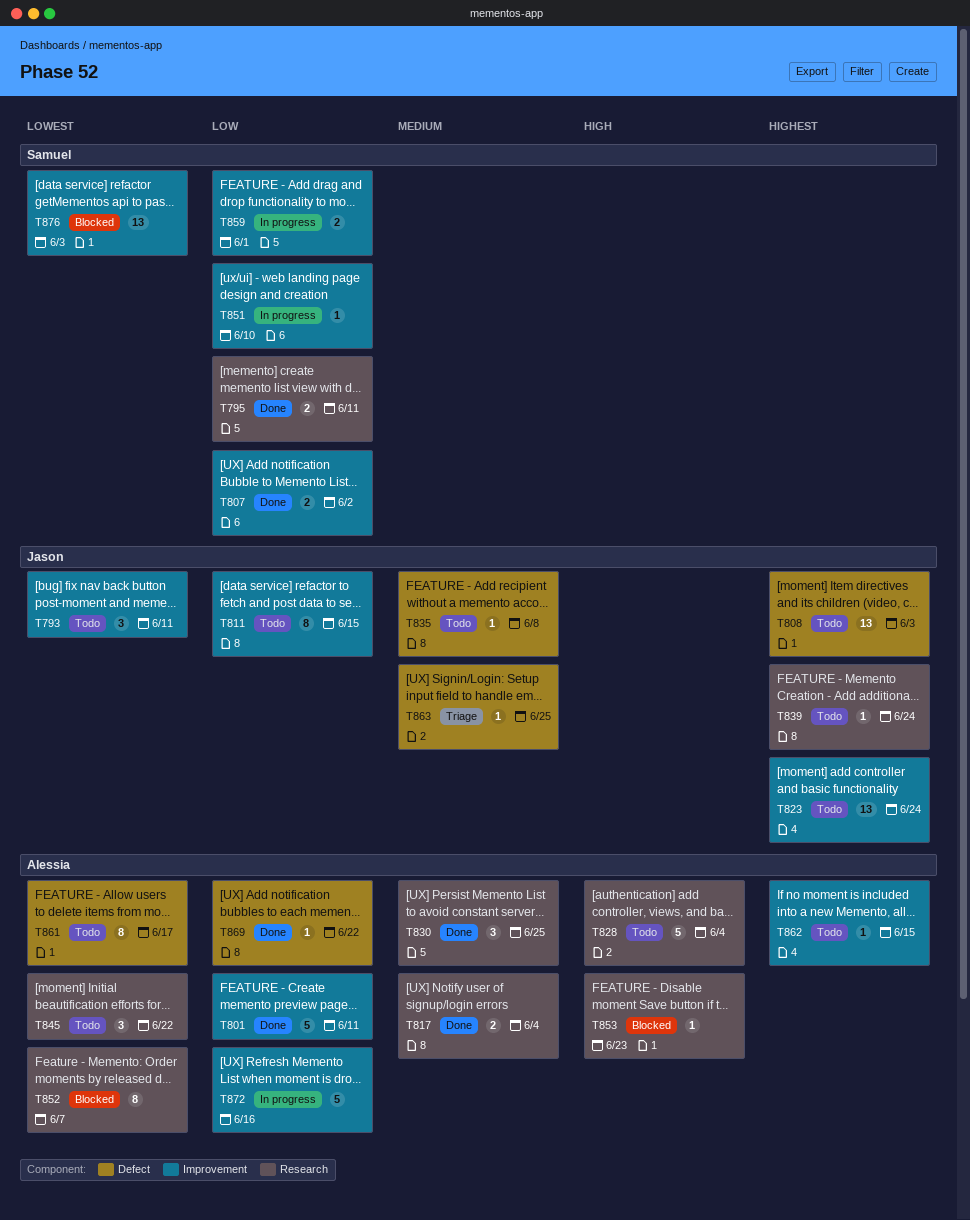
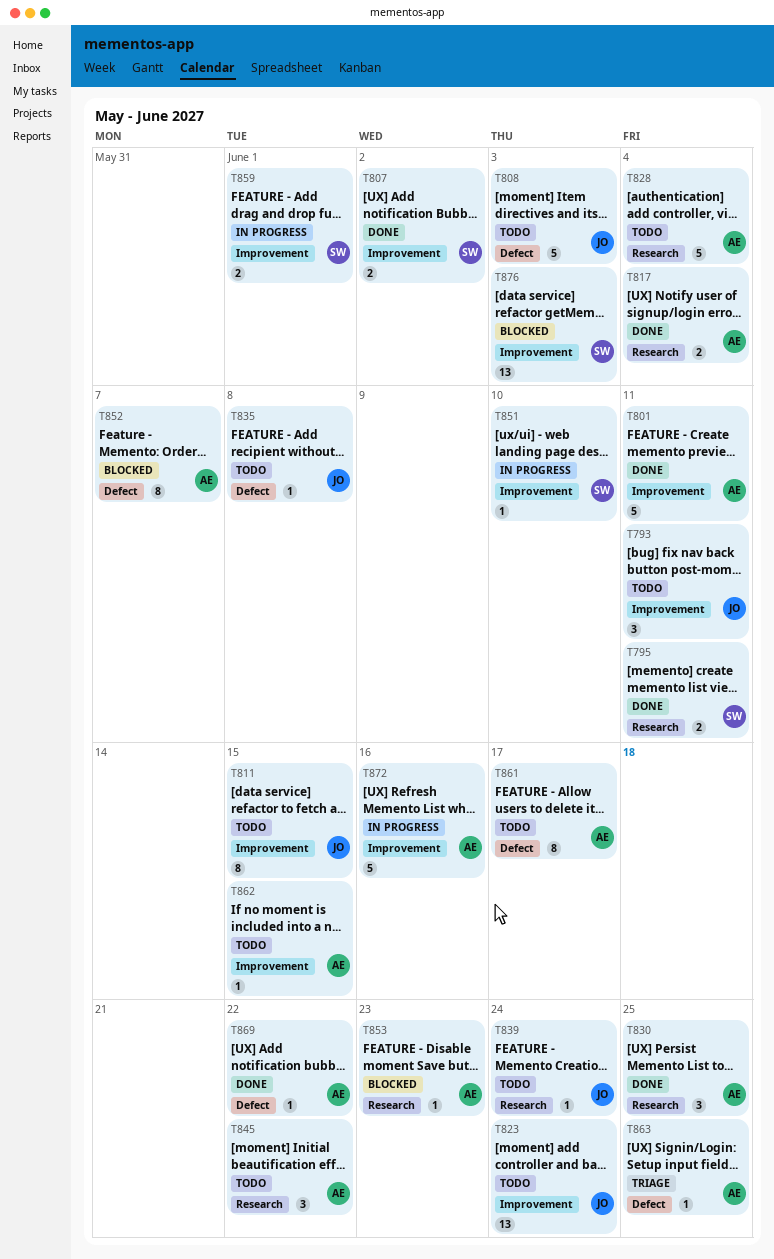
T808, estimate: 13 -> 5
T852, label: Research -> Defect
T863, owner: Jason -> Alessia

